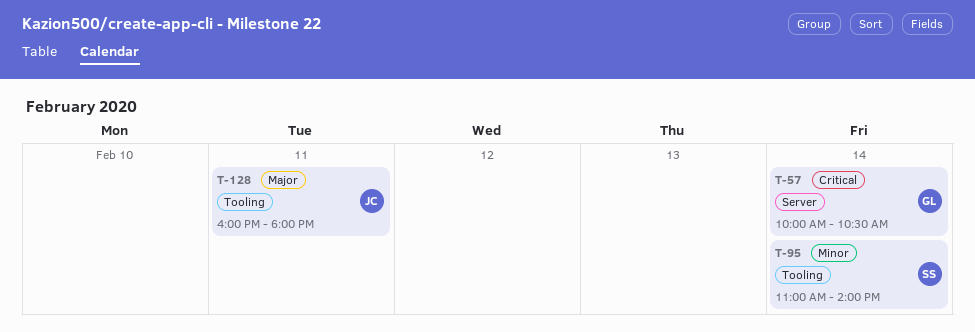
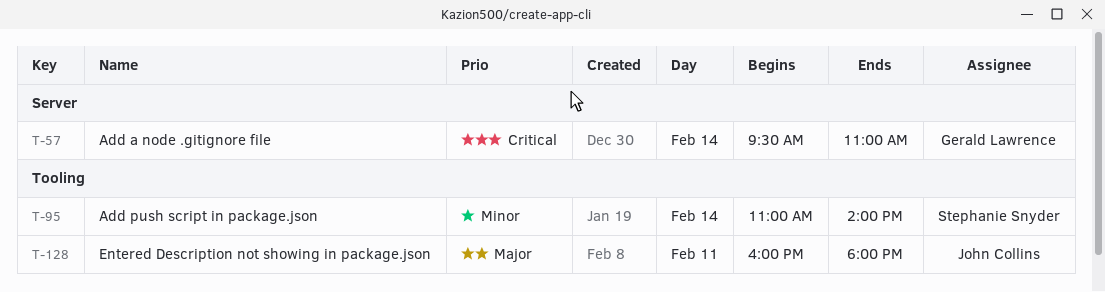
T-57, begins: 10:00 -> 09:30
T-57, ends: 10:30 -> 11:00

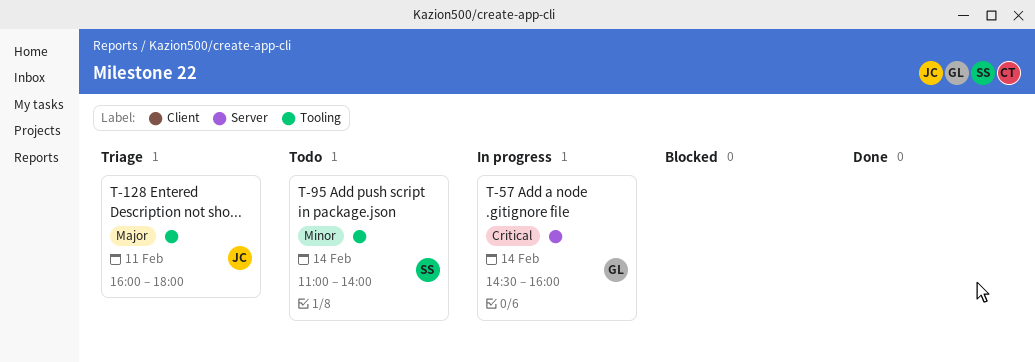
T-57, begins: 09:30 -> 14:30
T-57, ends: 11:00 -> 16:00

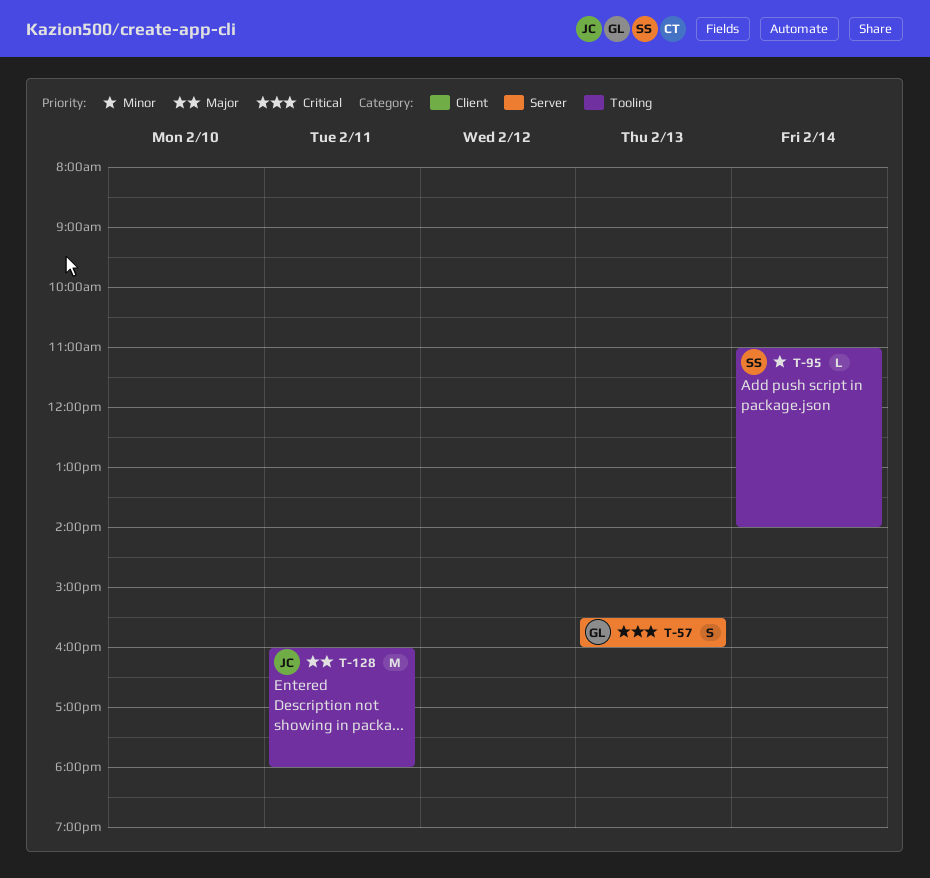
T-57, day: Feb 14 -> Feb 13
T-57, begins: 14:30 -> 15:30

